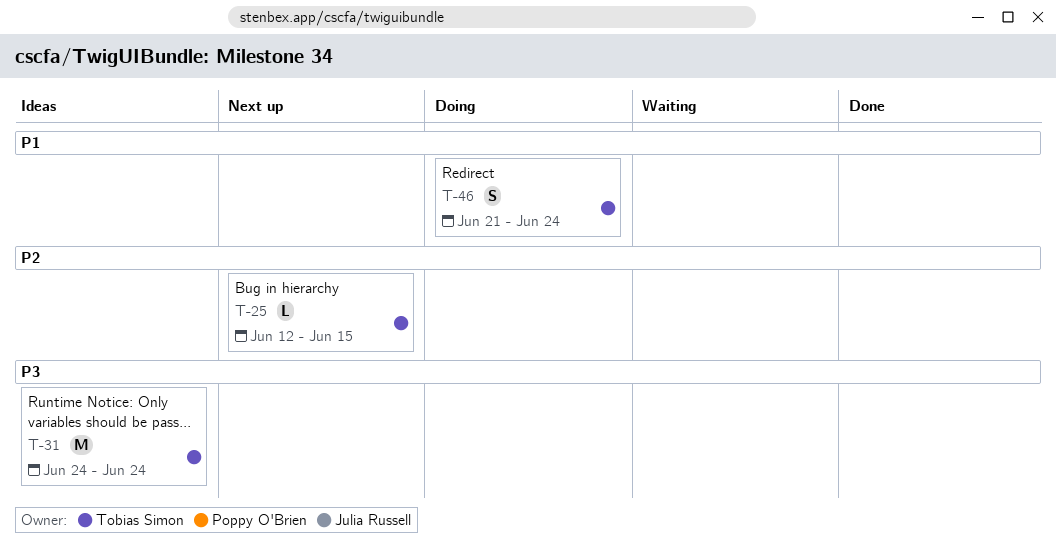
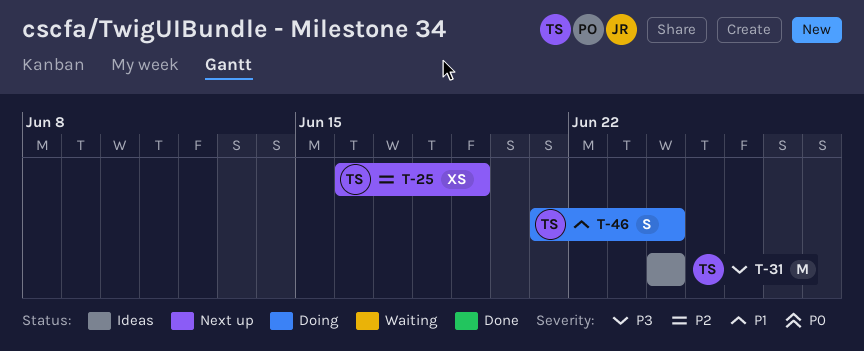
T-25, estimate: L -> XS
T-25, start: Jun 12 -> Jun 16
T-25, due: Jun 15 -> Jun 19

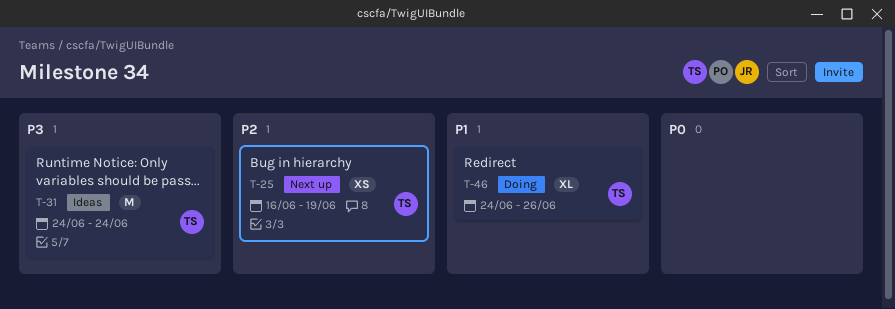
T-46, estimate: S -> XL
T-46, start: Jun 21 -> Jun 24
T-46, due: Jun 24 -> Jun 26

